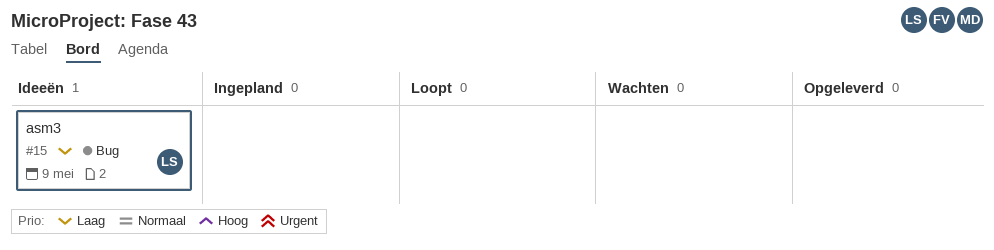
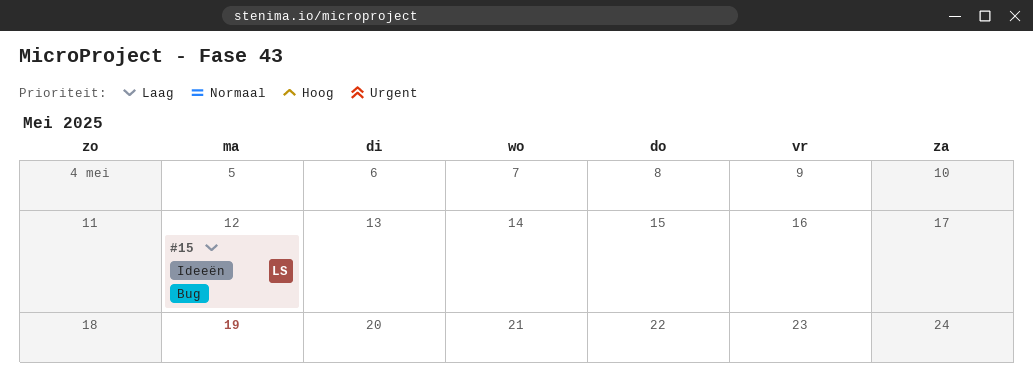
#15, due: May 9 -> May 12

